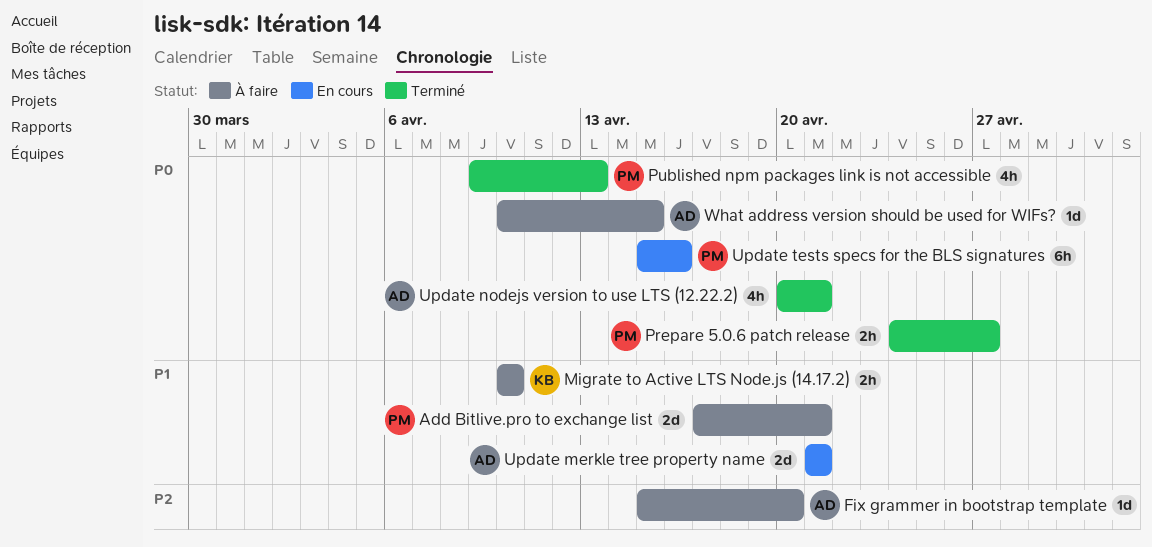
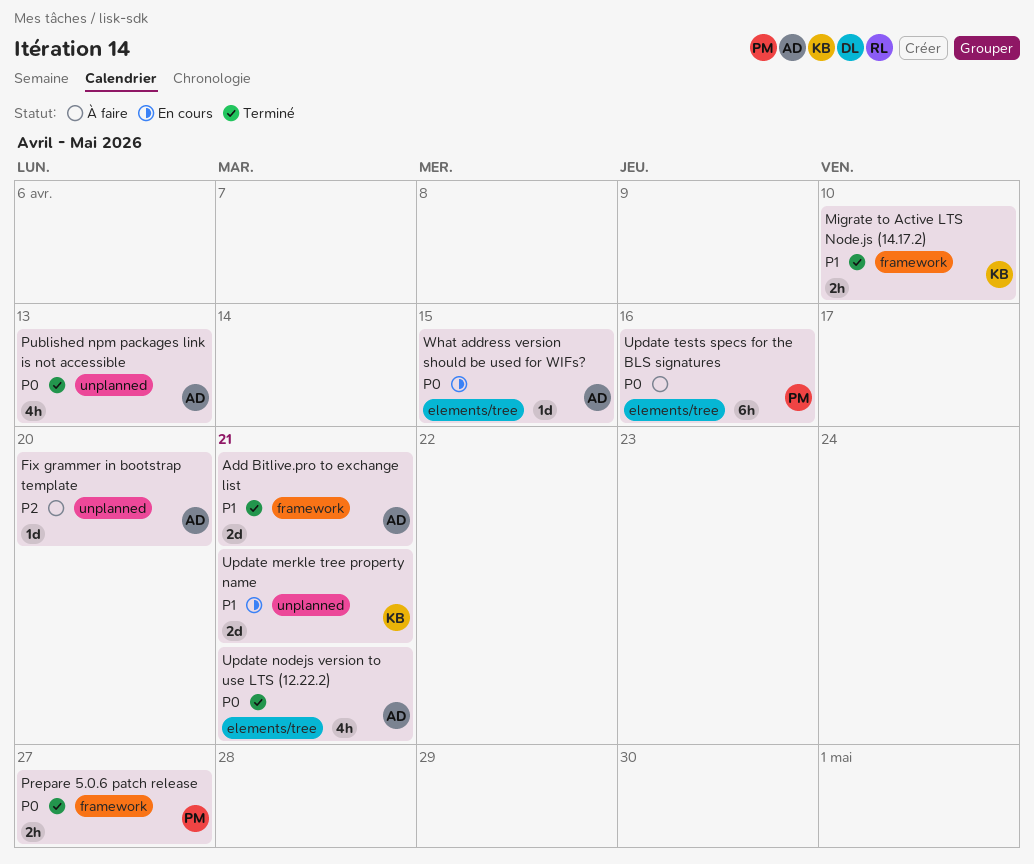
Add Bitlive.pro to exchange list, status: À faire -> Terminé
Add Bitlive.pro to exchange list, owner: PM -> AD
Migrate to Active LTS Node.js (14.17.2), status: À faire -> Terminé
Published npm packages link is not accessible, owner: PM -> AD
Update merkle tree property name, owner: AD -> KB
Update tests specs for the BLS signatures, status: En cours -> À faire
What address version should be used for WIFs?, status: À faire -> En cours

